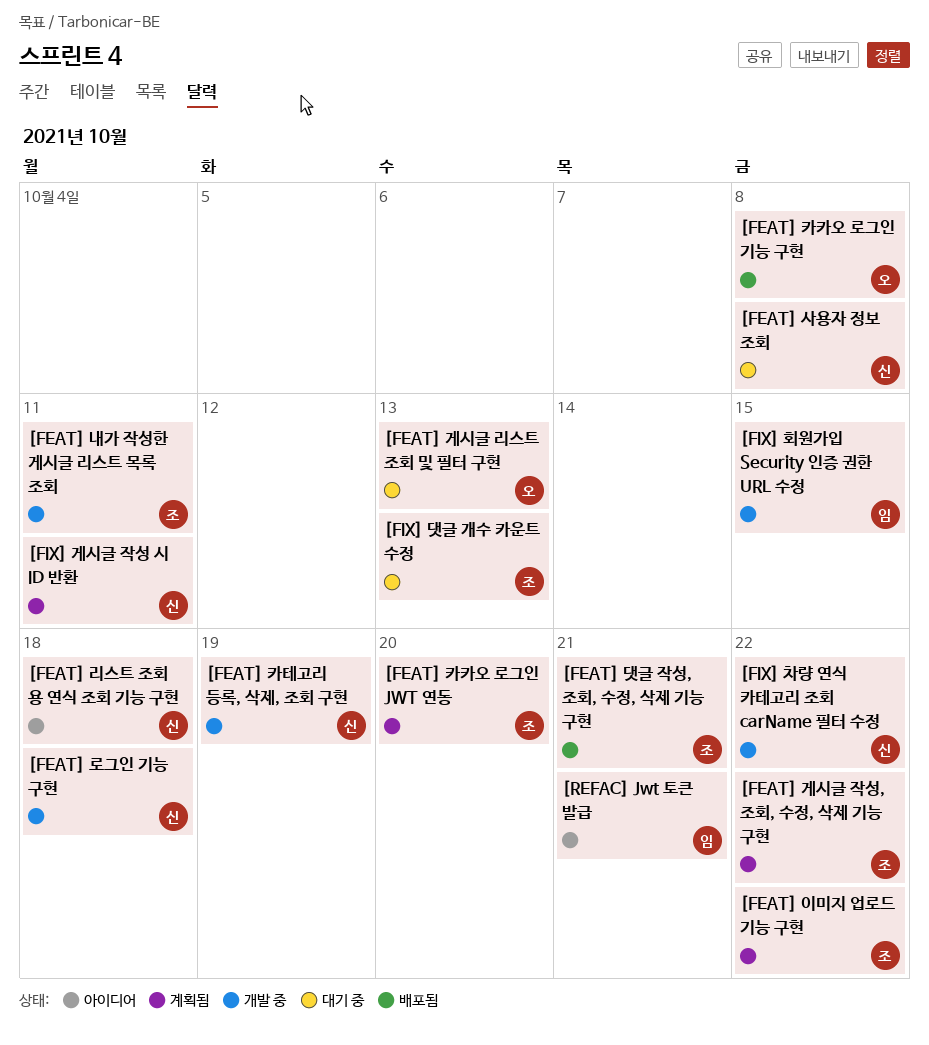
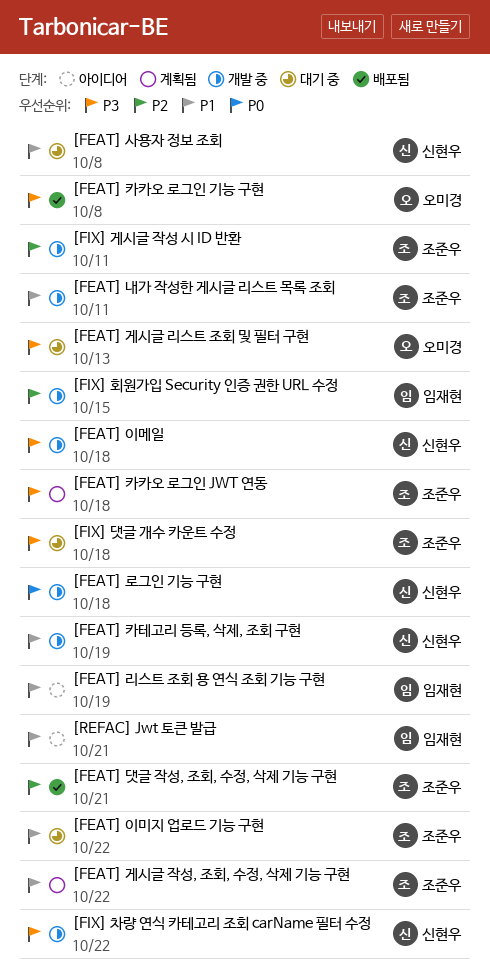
[FEAT] 리스트 조회 용 연식 조회 기능 구현, owner: 신현우 -> 임재현
[FEAT] 리스트 조회 용 연식 조회 기능 구현, due: Oct 18 -> Oct 19
[FEAT] 이메일: none -> present
[FEAT] 이미지 업로드 기능 구현, status: 계획됨 -> 대기 중
[FEAT] 카카오 로그인 JWT 연동, due: Oct 20 -> Oct 18
[FIX] 게시글 작성 시 ID 반환, status: 계획됨 -> 개발 중
[FIX] 게시글 작성 시 ID 반환, owner: 신현우 -> 조준우
[FIX] 댓글 개수 카운트 수정, due: Oct 13 -> Oct 18

